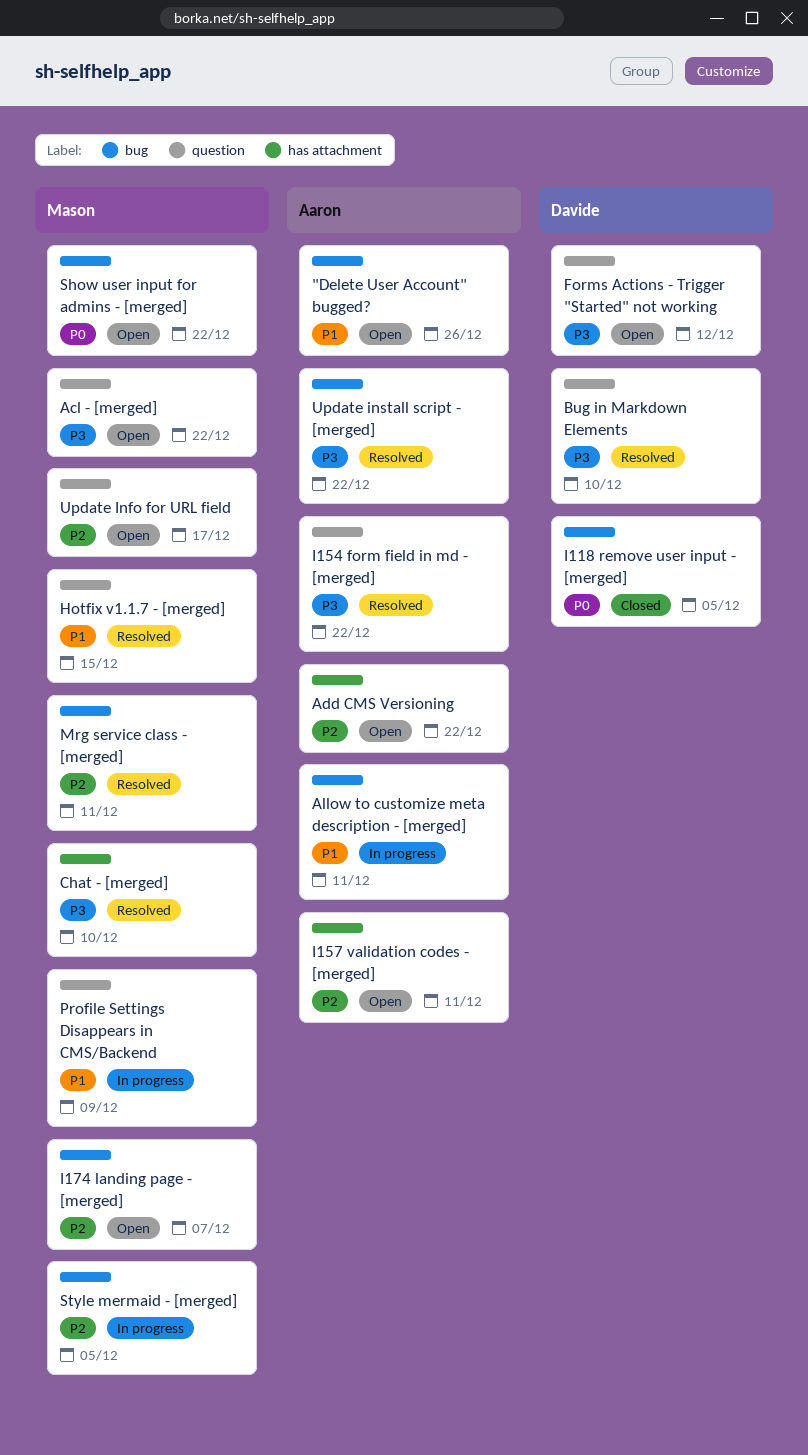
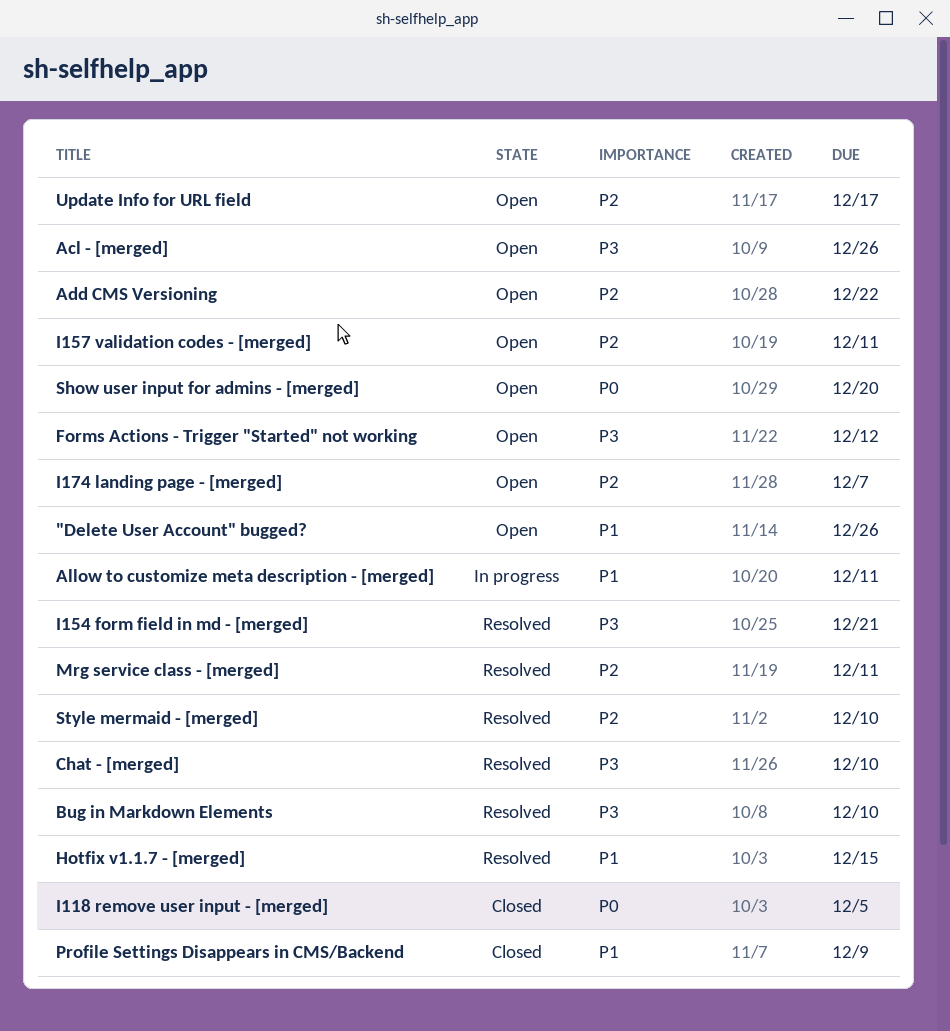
Acl - [merged], due: Dec 22 -> Dec 26
I154 form field in md - [merged], due: Dec 22 -> Dec 21
Profile Settings Disappears in CMS/Backend, status: In progress -> Closed
Show user input for admins - [merged], due: Dec 22 -> Dec 20
Style mermaid - [merged], status: In progress -> Resolved
Style mermaid - [merged], due: Dec 5 -> Dec 10
Update install script - [merged]: present -> none

